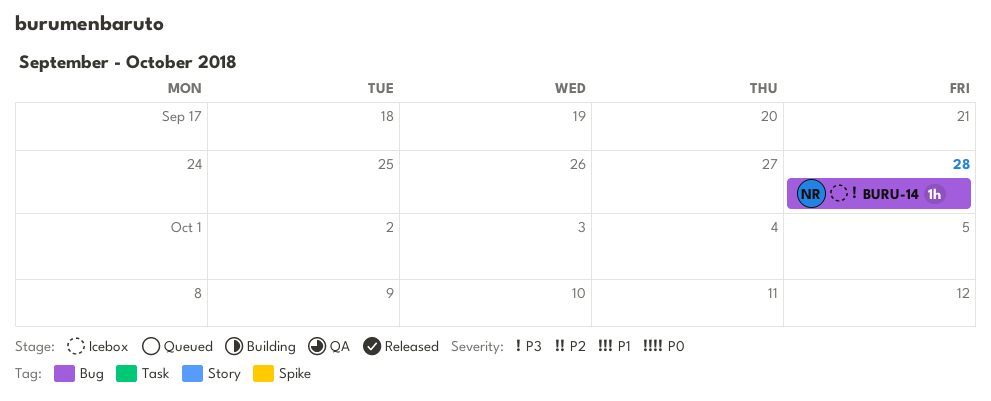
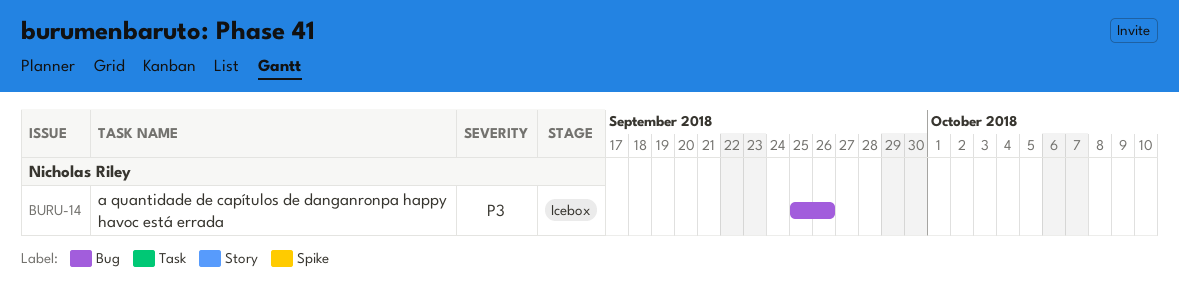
BURU-14, start: Sep 28 -> Sep 25
BURU-14, due: Sep 28 -> Sep 26

